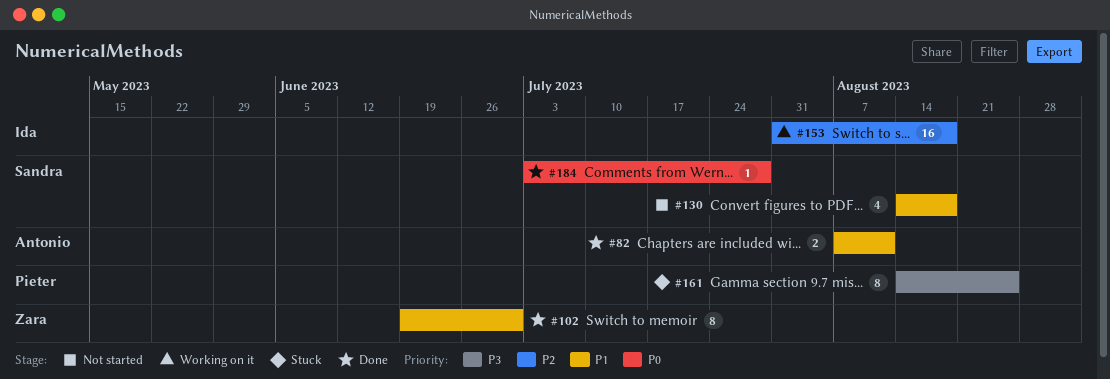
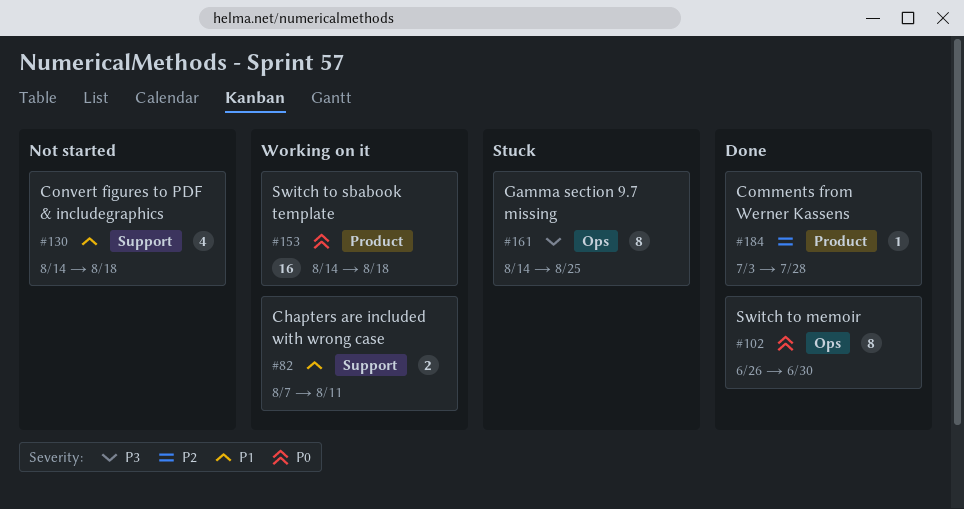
#82, status: Done -> Working on it
#102, priority: P1 -> P0
#102, start: Jun 19 -> Jun 26
#153, priority: P2 -> P0
#153, start: Jul 31 -> Aug 14
#184, priority: P0 -> P2

